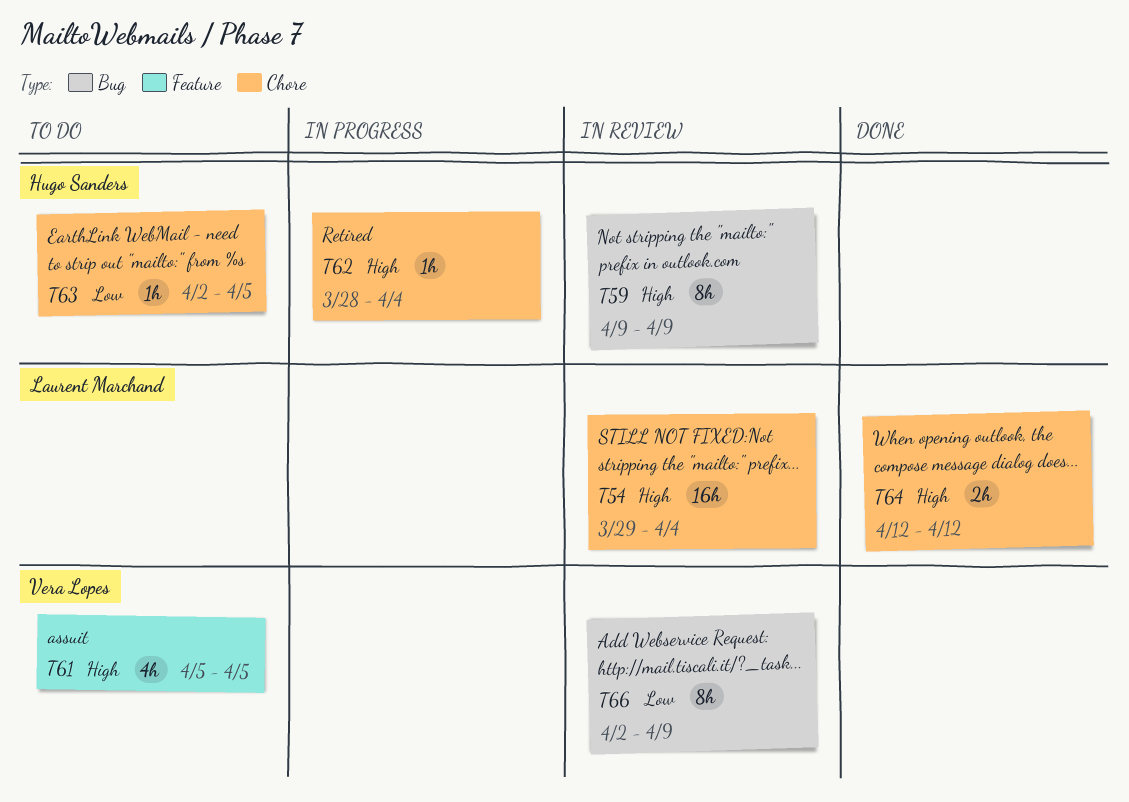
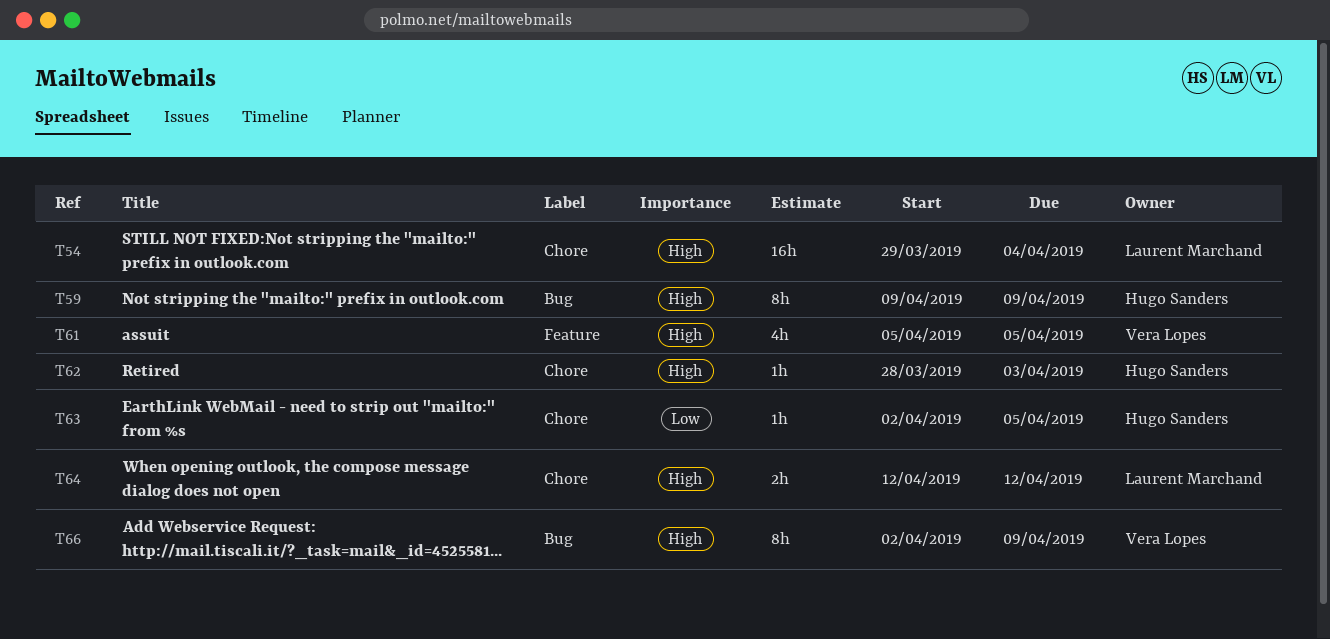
T62, due: Apr 4 -> Apr 3
T66, priority: Low -> High

